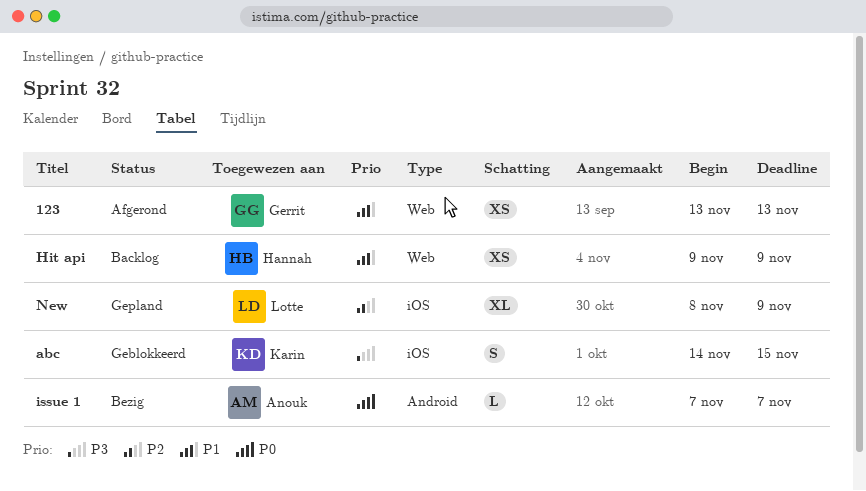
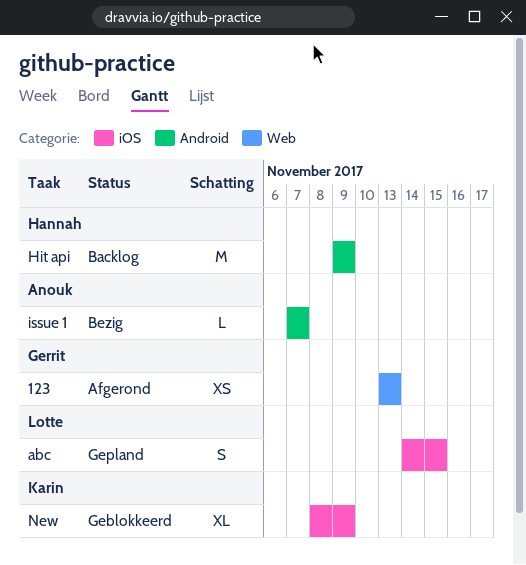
abc, status: Geblokkeerd -> Gepland
abc, owner: Karin -> Lotte
Hit api, label: Web -> Android
Hit api, estimate: XS -> M
New, status: Gepland -> Geblokkeerd
New, owner: Lotte -> Karin

